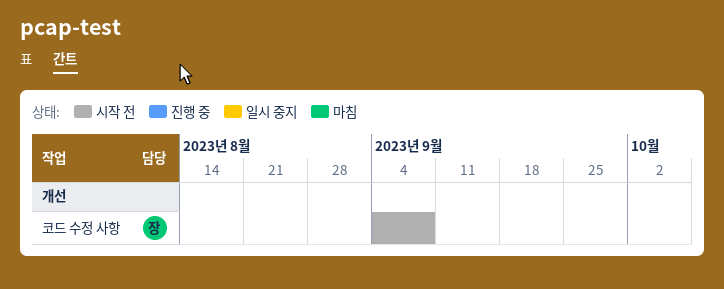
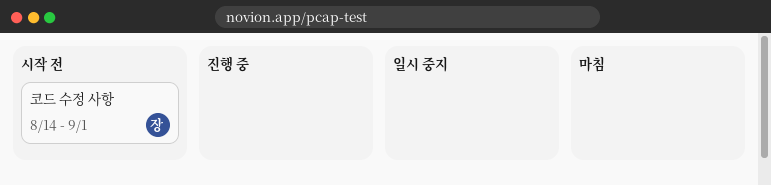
코드 수정 사항, start: Sep 4 -> Aug 14
코드 수정 사항, due: Sep 8 -> Sep 1

